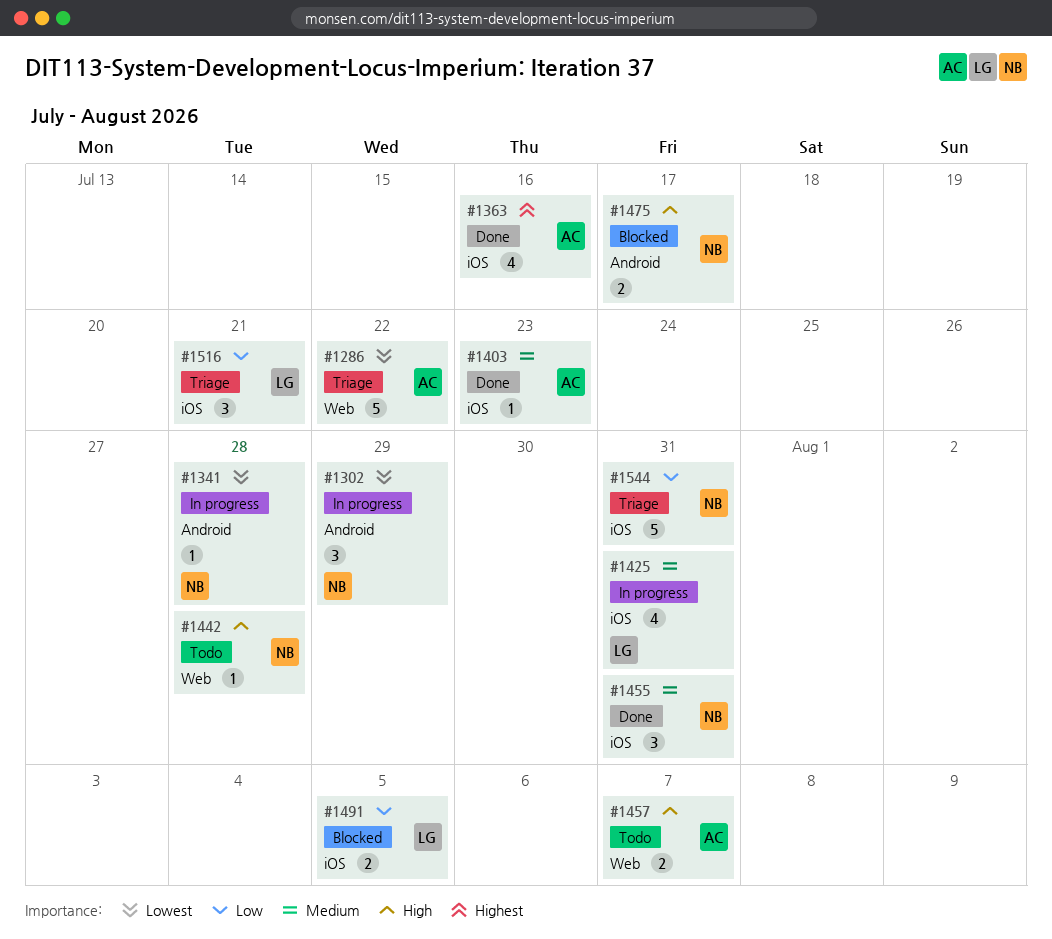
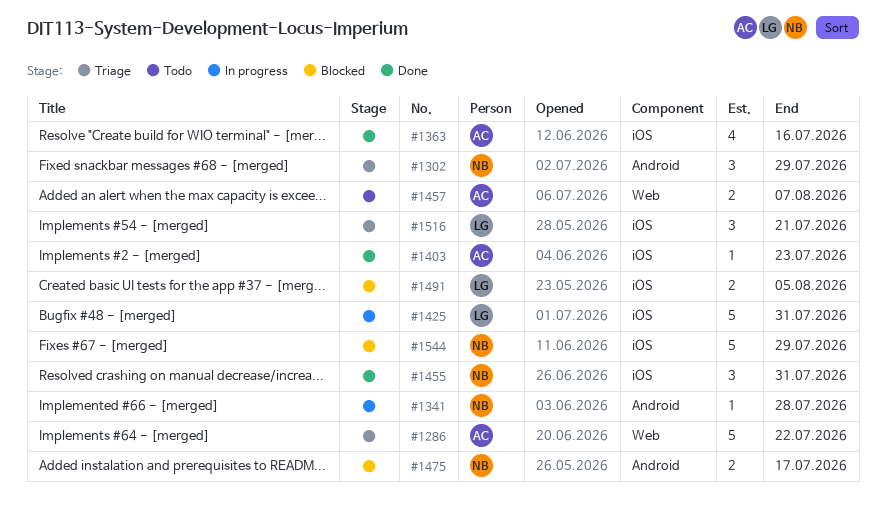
#1302, status: In progress -> Triage
#1425, estimate: 4 -> 5
#1442: present -> none
#1544, status: Triage -> Blocked
#1544, due: Jul 31 -> Jul 29

